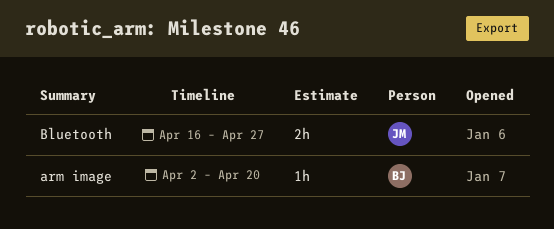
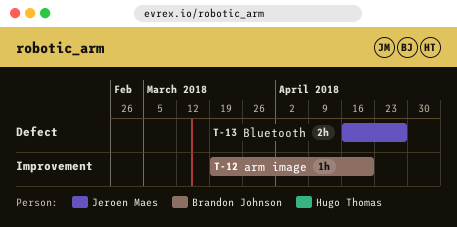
arm image, start: Apr 2 -> Mar 19

